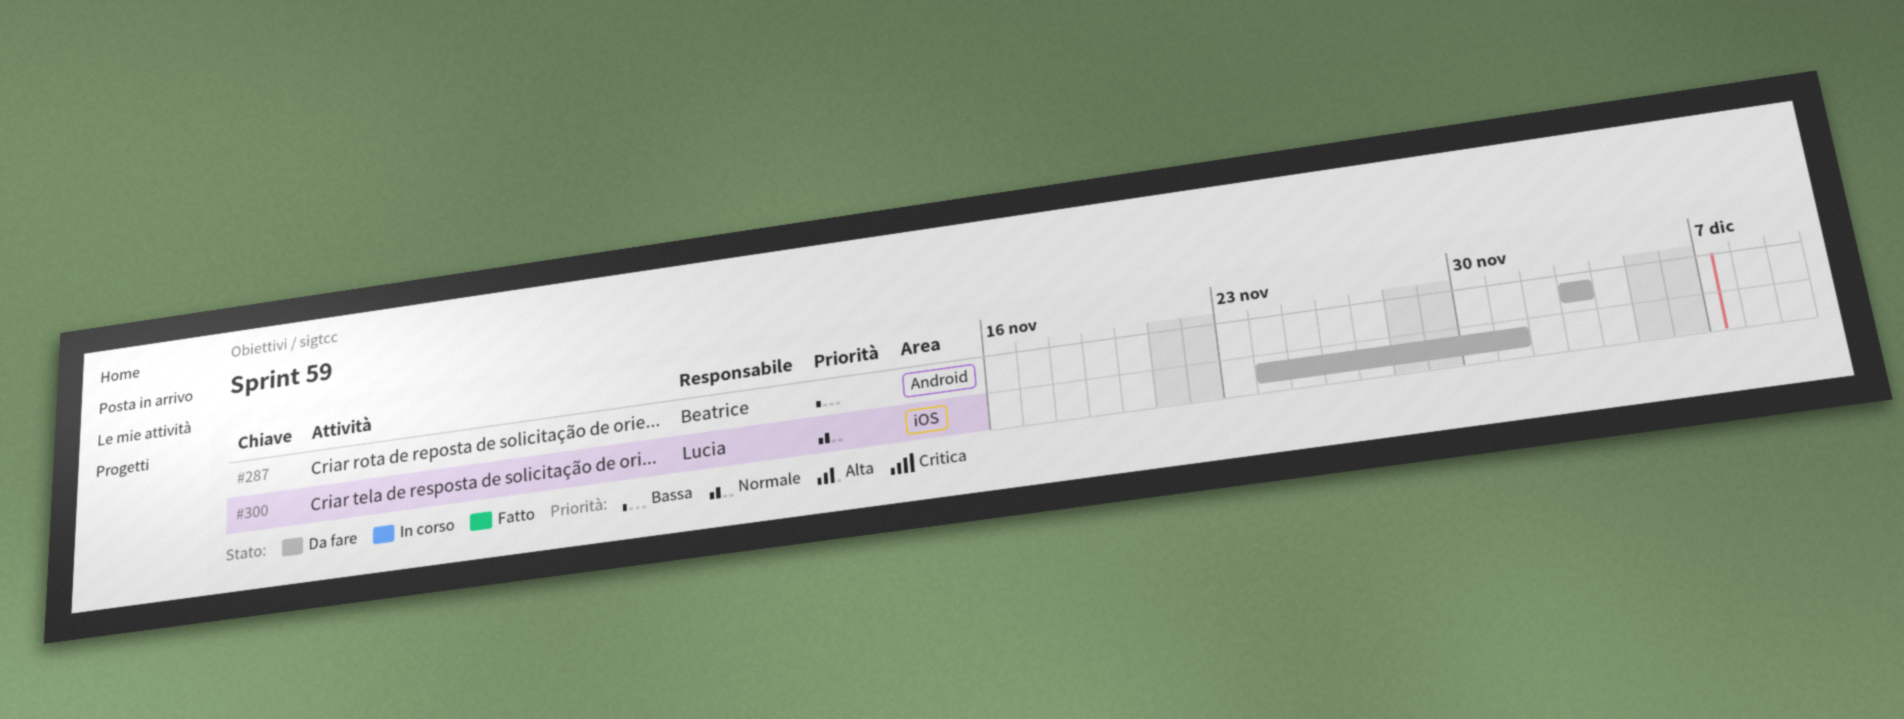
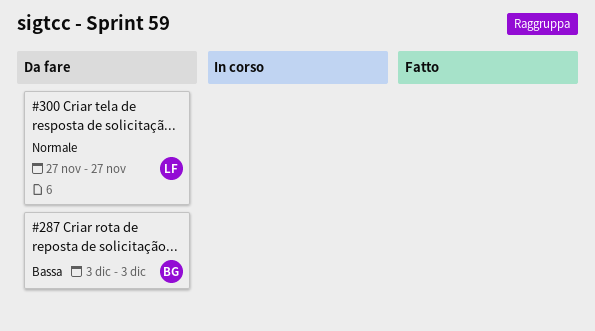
#300, start: Nov 24 -> Nov 27
#300, due: Dec 1 -> Nov 27

